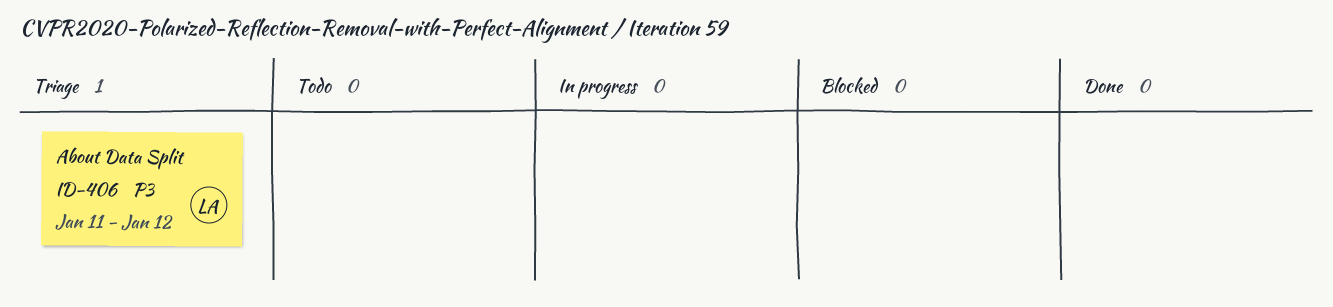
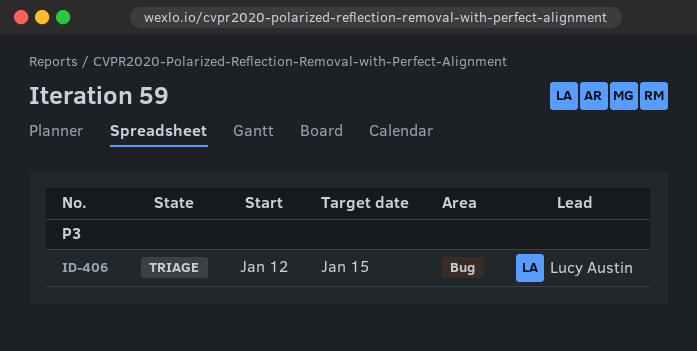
ID-406, start: Jan 11 -> Jan 12
ID-406, due: Jan 12 -> Jan 15

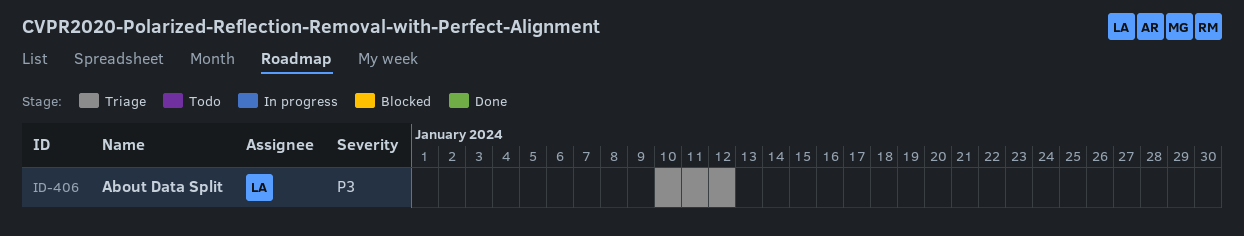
ID-406, start: Jan 12 -> Jan 10
ID-406, due: Jan 15 -> Jan 12

